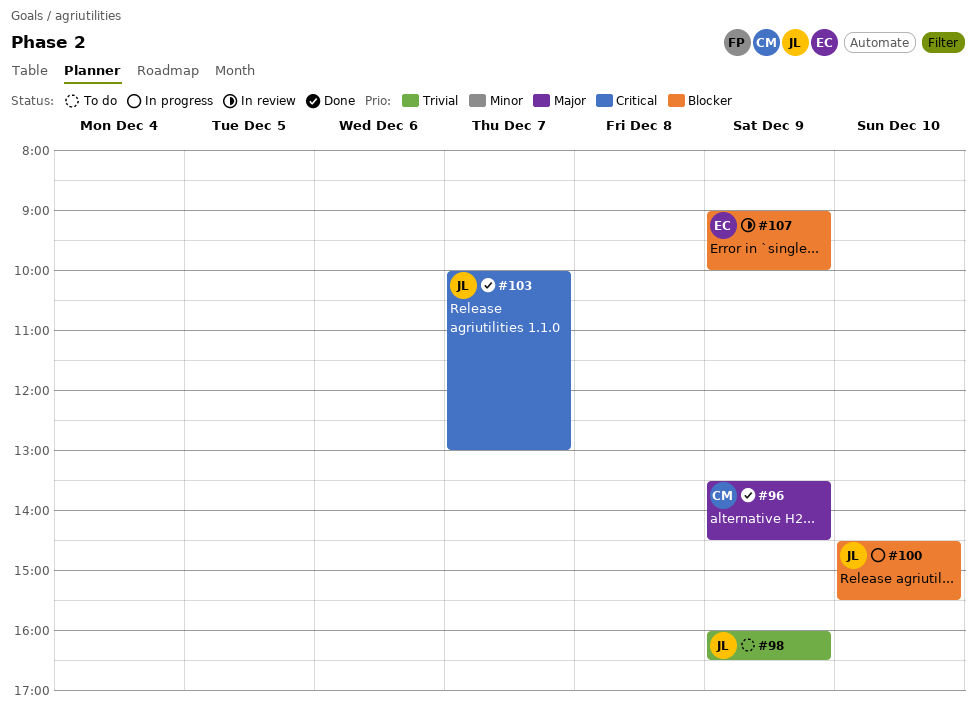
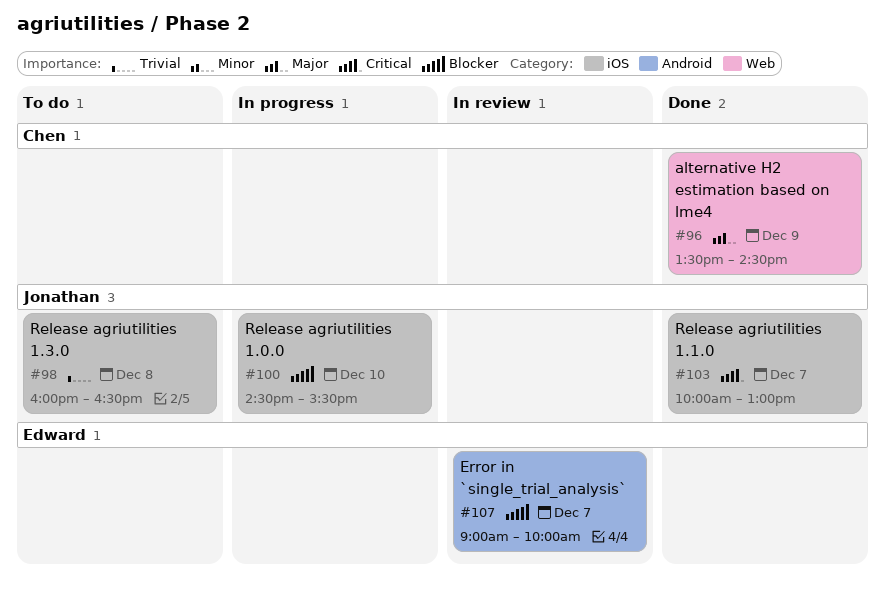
#98, day: Dec 9 -> Dec 8
#107, day: Dec 9 -> Dec 7

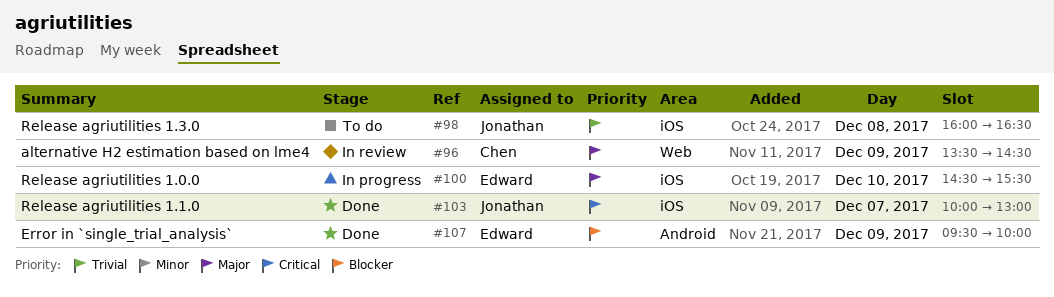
#96, status: Done -> In review
#100, owner: Jonathan -> Edward
#100, priority: Blocker -> Major
#107, status: In review -> Done
#107, day: Dec 7 -> Dec 9
#107, begins: 09:00 -> 09:30

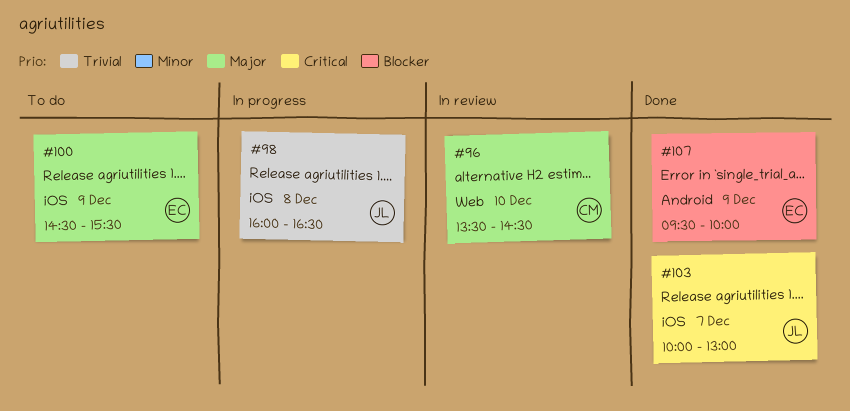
#96, day: Dec 9 -> Dec 10
#98, status: To do -> In progress
#100, status: In progress -> To do
#100, day: Dec 10 -> Dec 9

